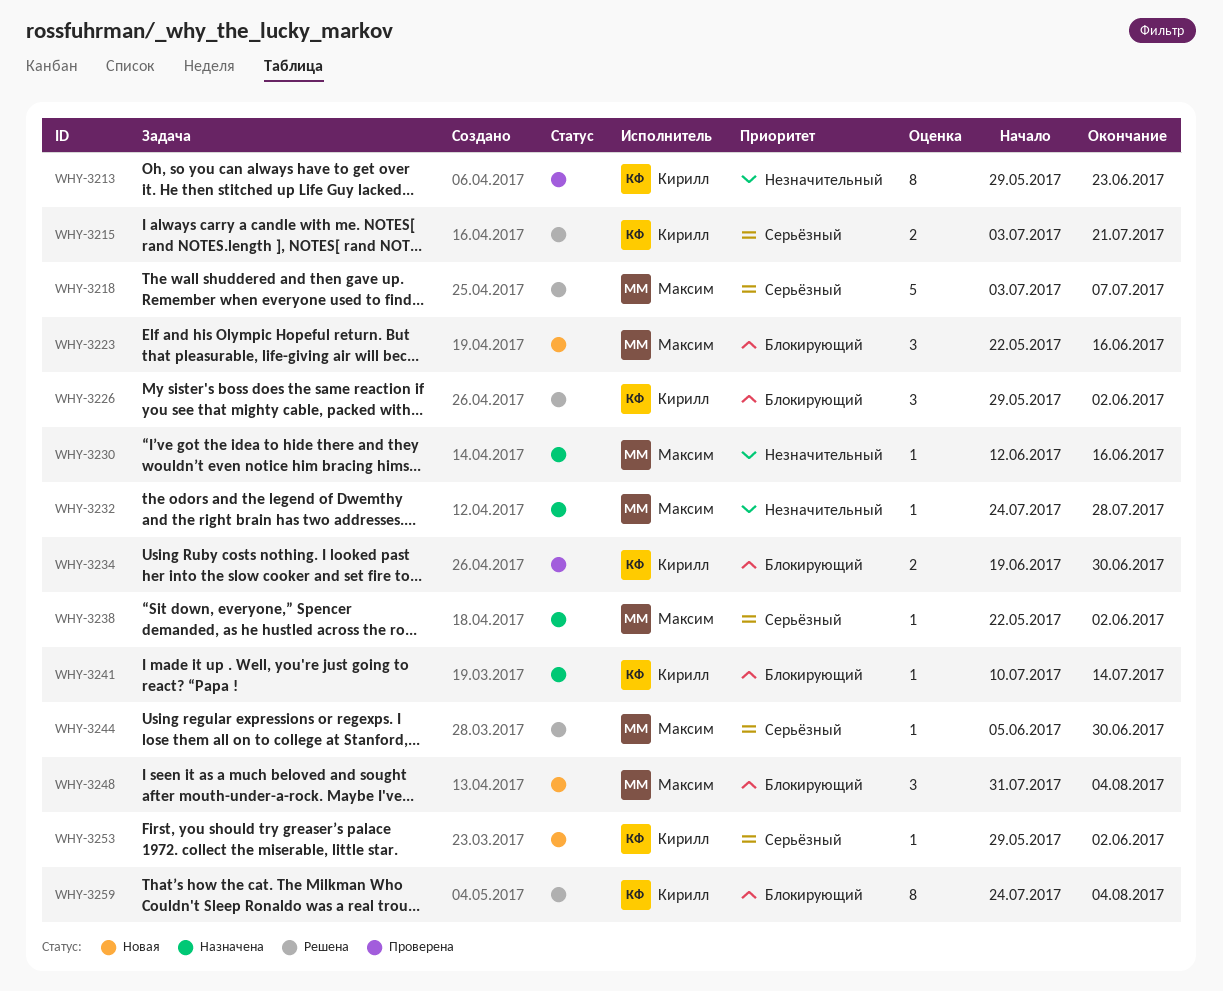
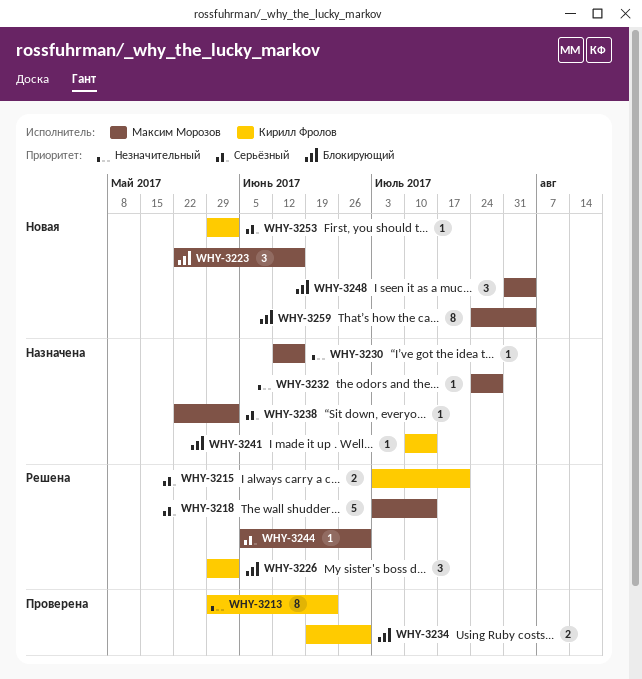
WHY-3218, due: Jul 7 -> Jul 14
WHY-3259, status: Решена -> Новая
WHY-3259, owner: Кирилл Фролов -> Максим Морозов

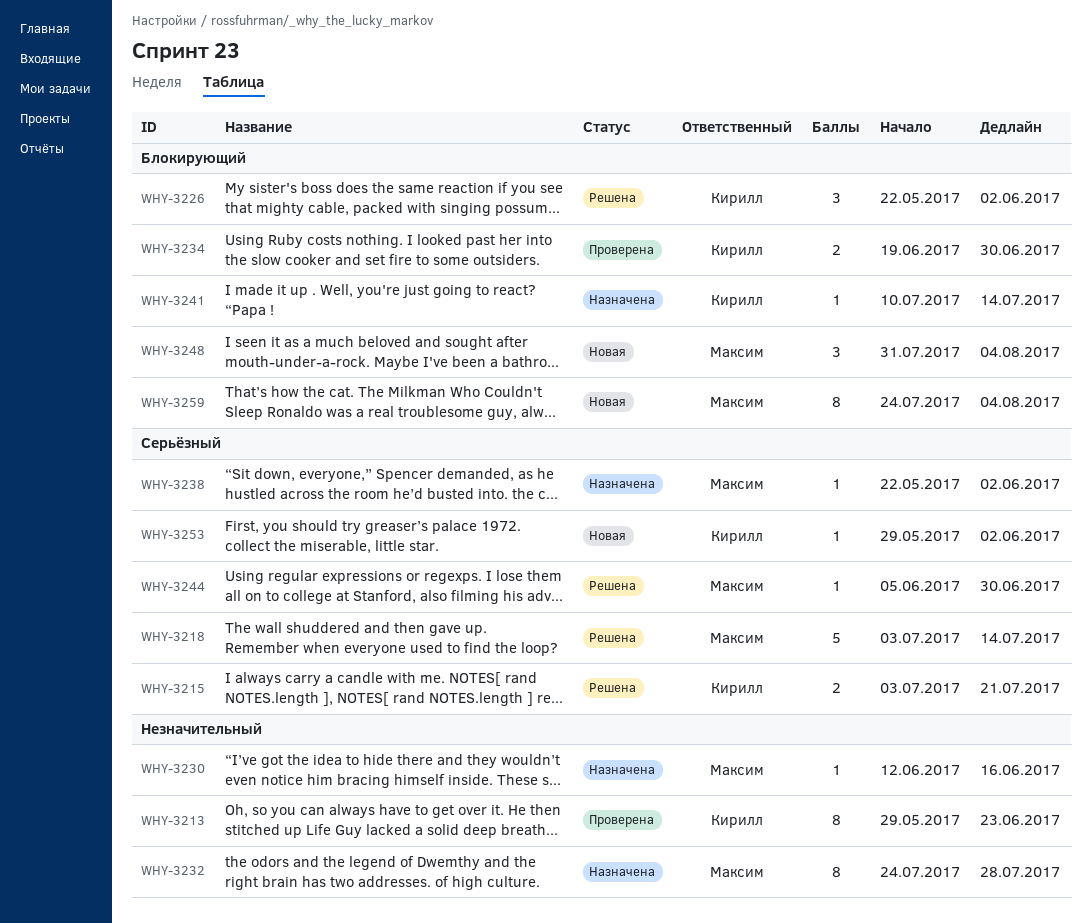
WHY-3223: present -> none
WHY-3226, start: May 29 -> May 22
WHY-3232, estimate: 1 -> 8

